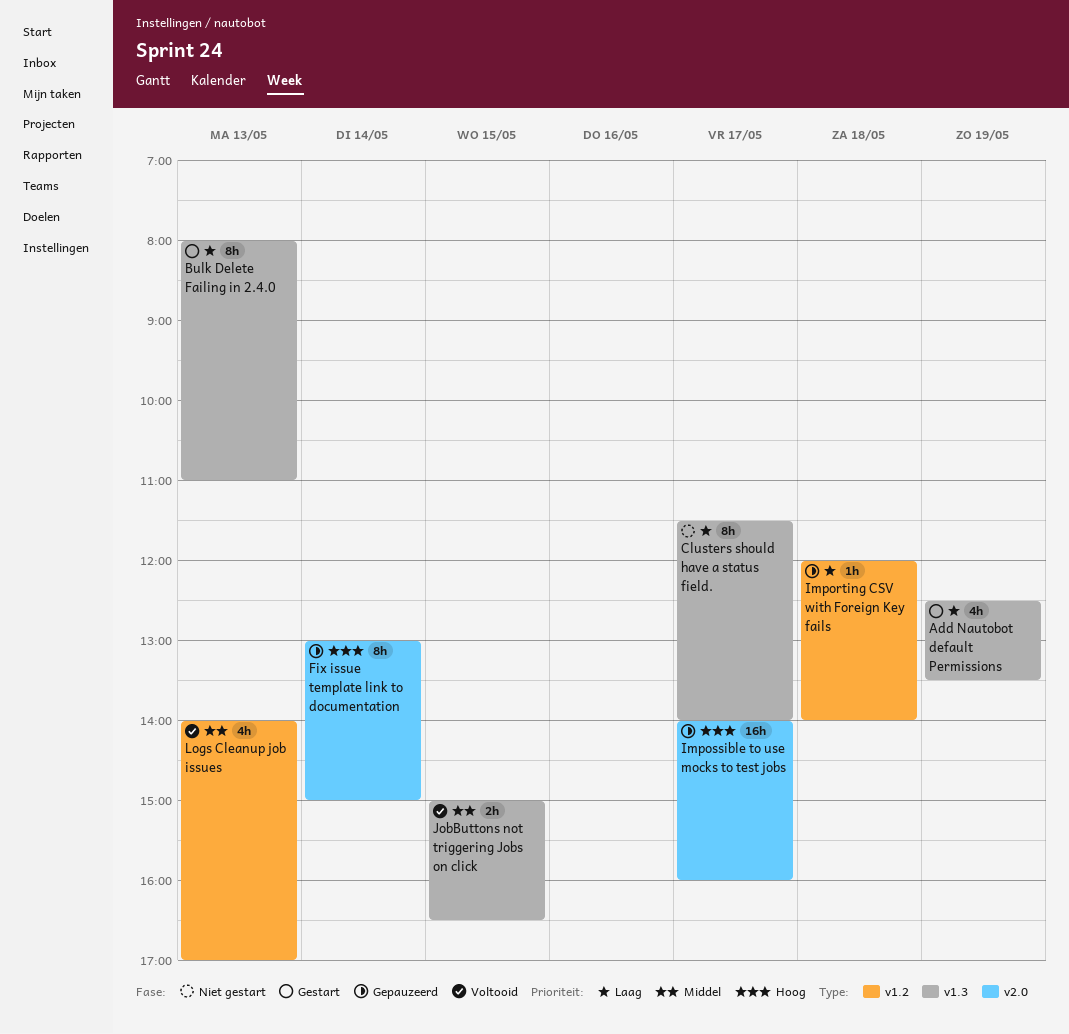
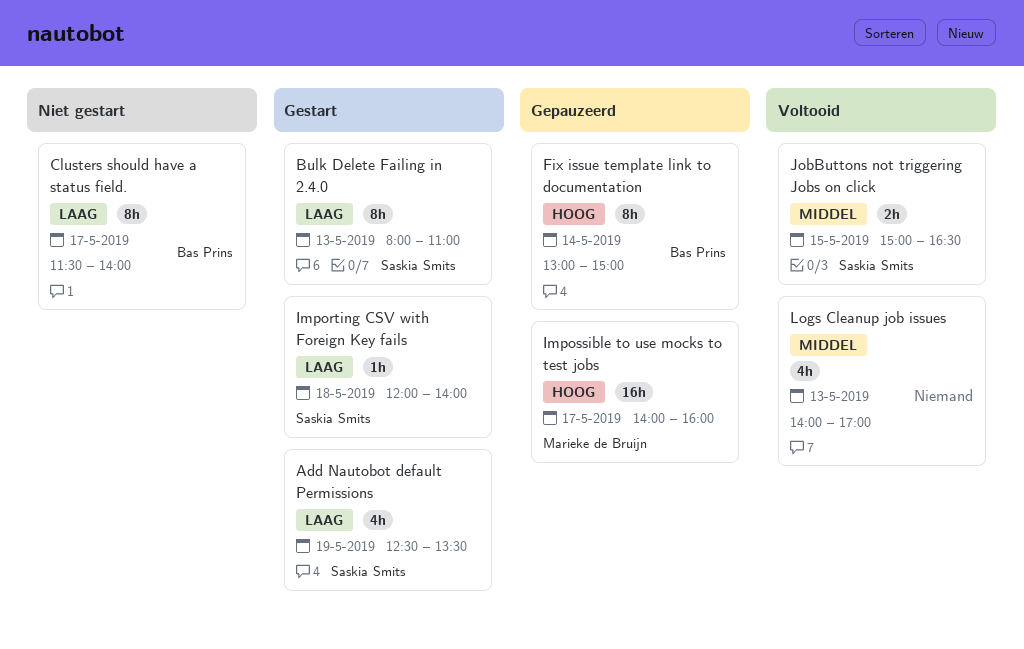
Importing CSV with Foreign Key fails, status: Gepauzeerd -> Gestart

